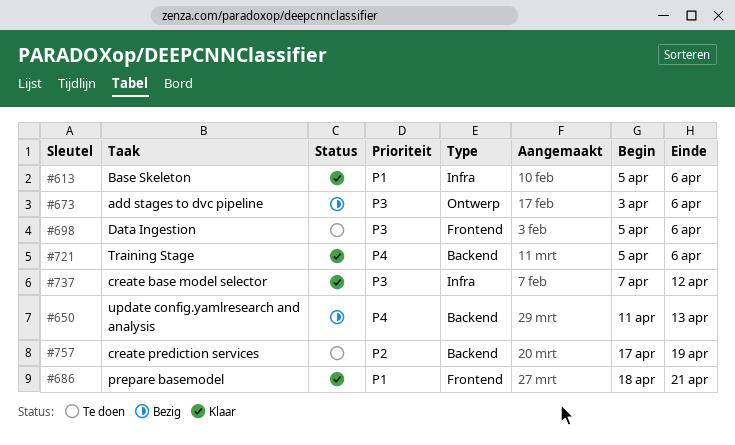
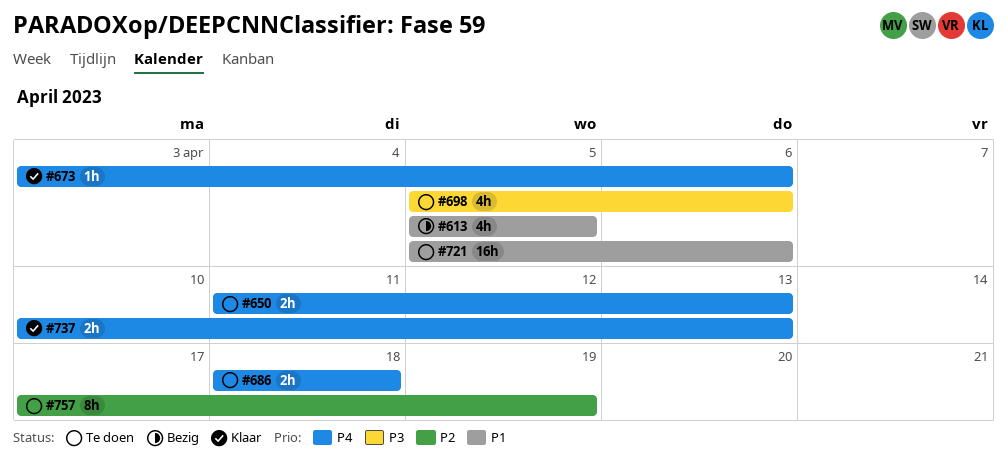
#613, status: Klaar -> Bezig
#613, due: Apr 6 -> Apr 5
#650, status: Bezig -> Te doen
#673, status: Bezig -> Klaar
#673, priority: P3 -> P4
#686, status: Klaar -> Te doen
#686, priority: P1 -> P4
#686, due: Apr 21 -> Apr 18
#721, status: Klaar -> Te doen
#721, priority: P4 -> P1
#737, priority: P3 -> P4
#737, start: Apr 7 -> Apr 10
#737, due: Apr 12 -> Apr 13

